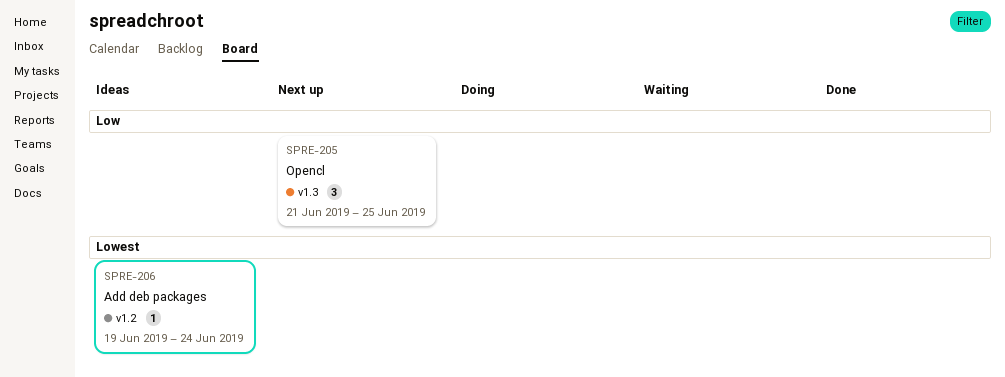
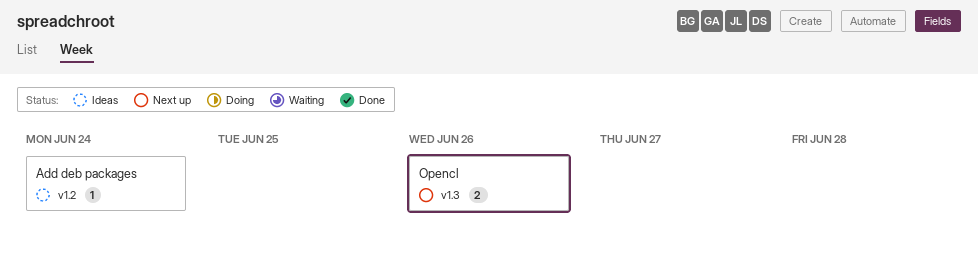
Opencl, estimate: 3 -> 2
Opencl, due: Jun 25 -> Jun 26

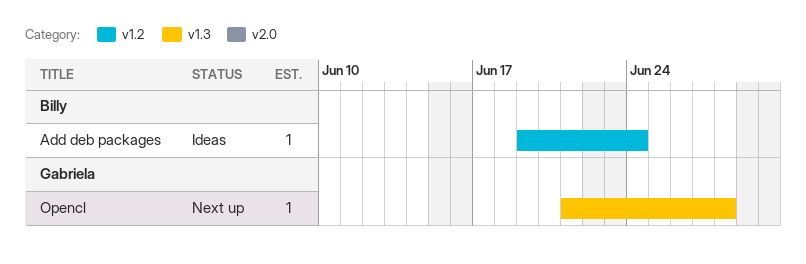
Opencl, estimate: 2 -> 1
Opencl, due: Jun 26 -> Jun 28

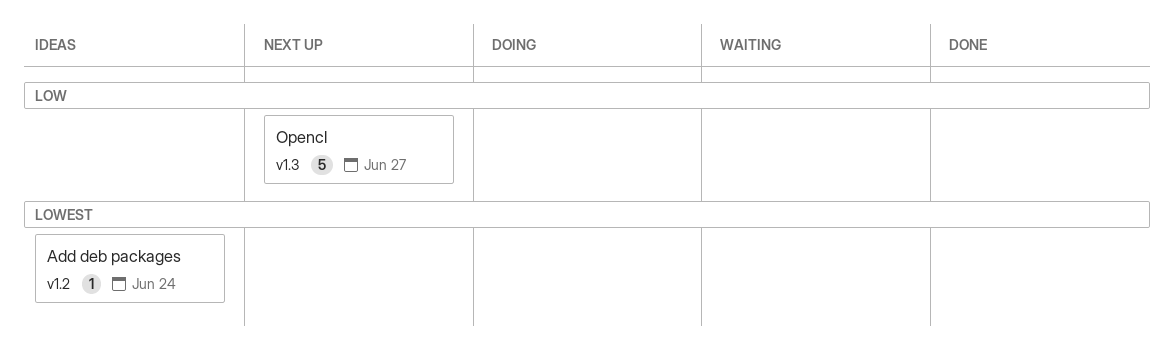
Opencl, estimate: 1 -> 5
Opencl, due: Jun 28 -> Jun 27

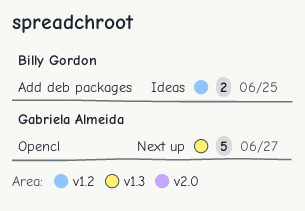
Add deb packages, estimate: 1 -> 2
Add deb packages, due: Jun 24 -> Jun 25

